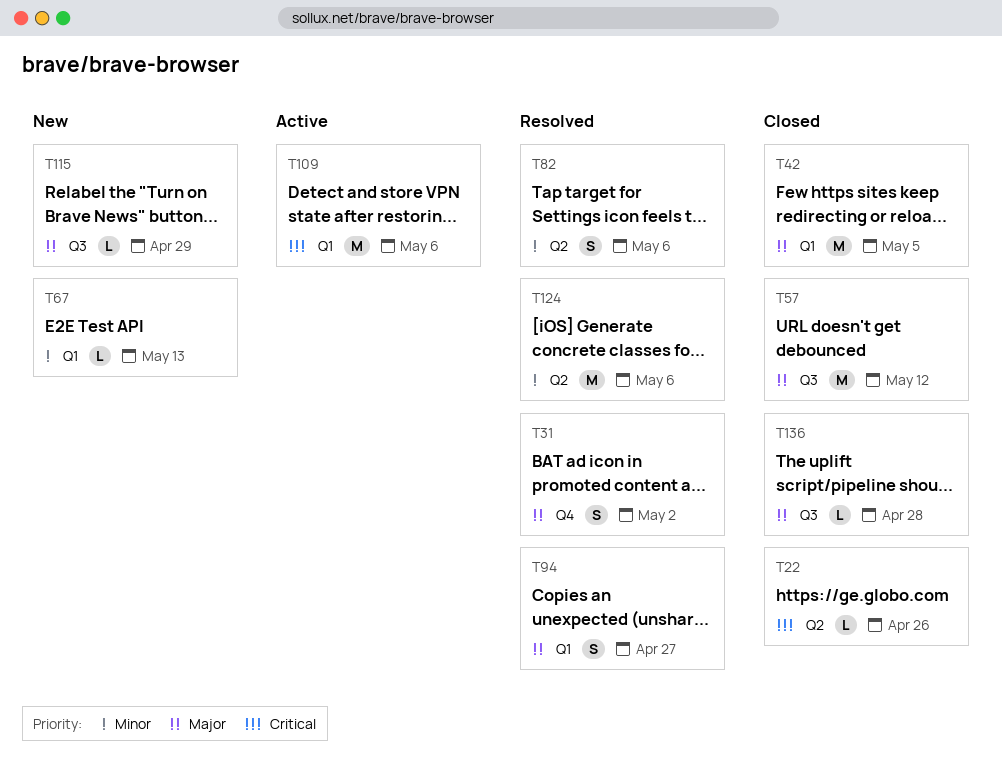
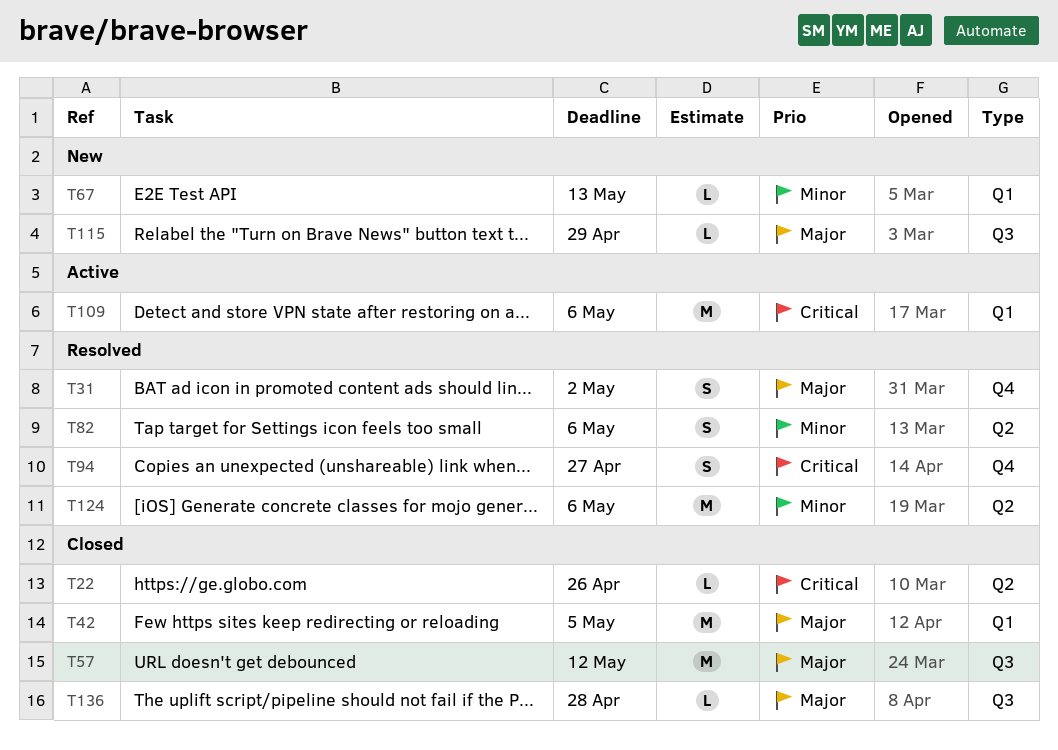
T94, priority: Major -> Critical
T94, label: Q1 -> Q4

